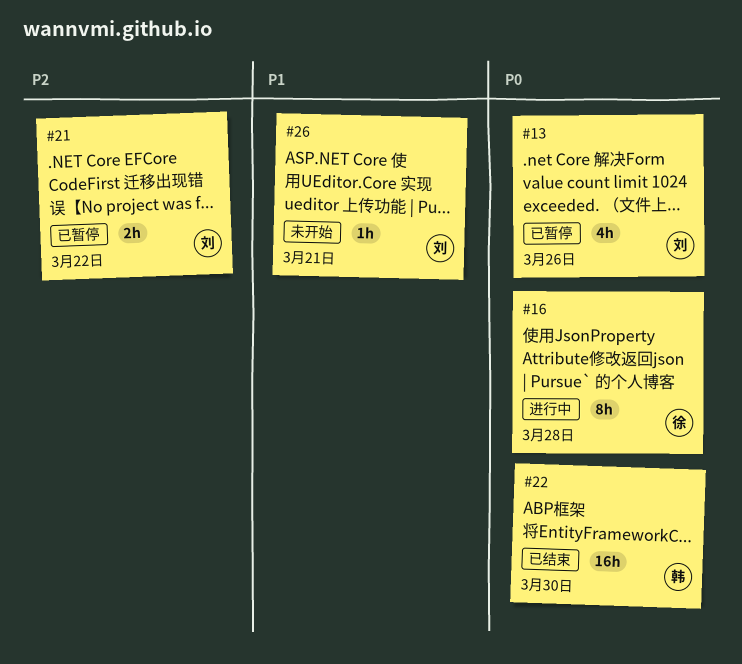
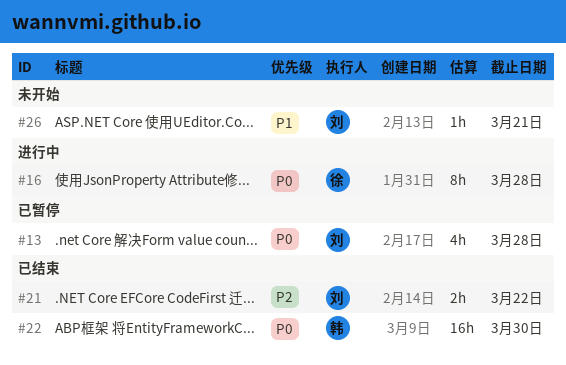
#13, due: Mar 26 -> Mar 28
#21, status: 已暂停 -> 已结束

